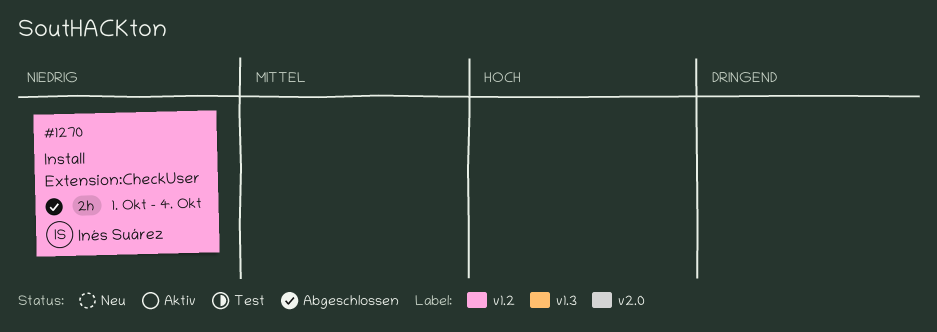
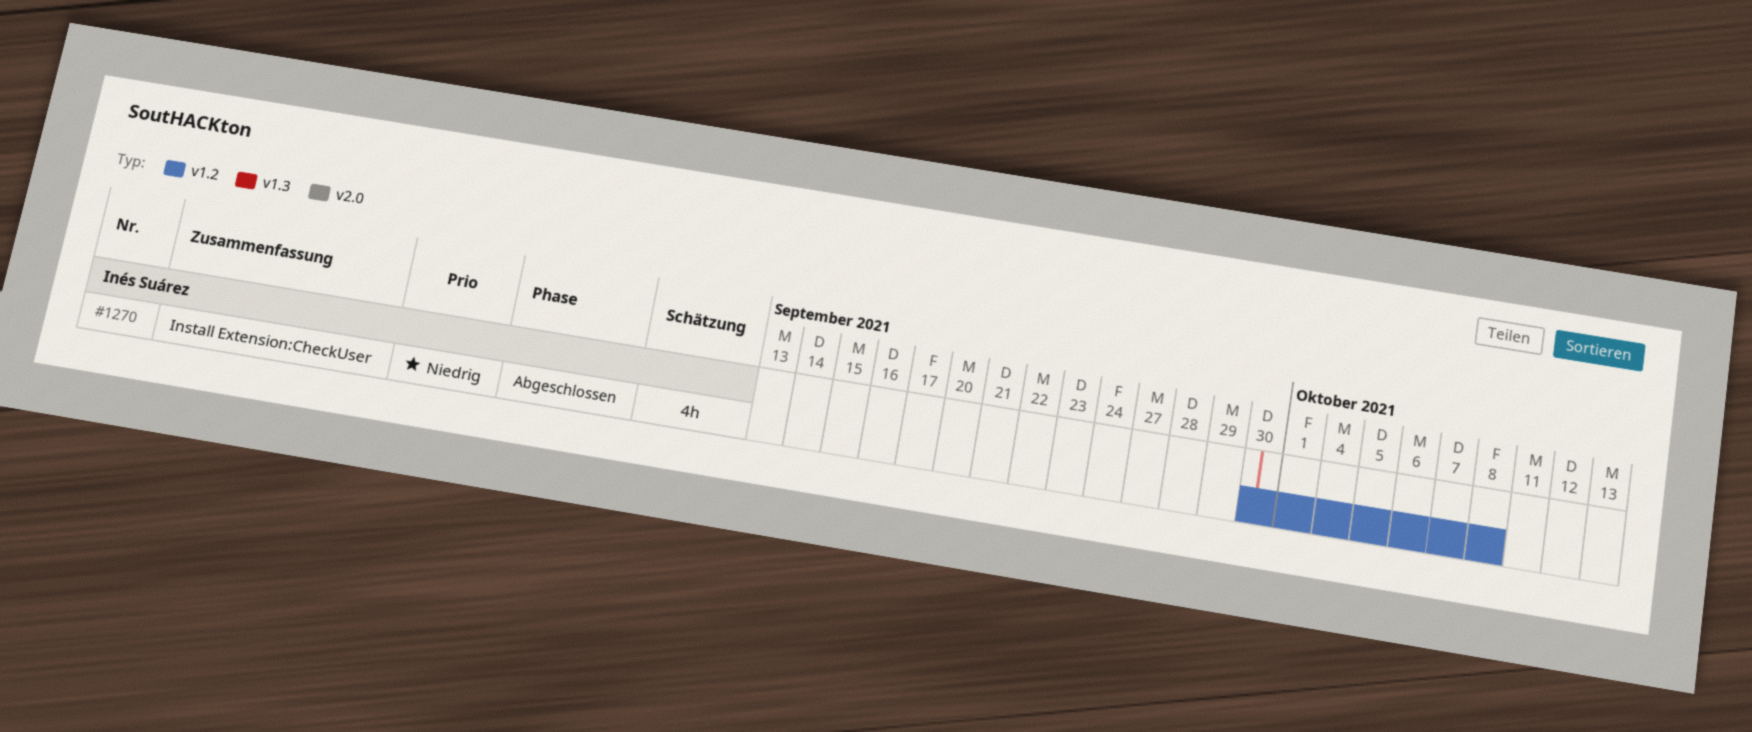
#1270, estimate: 2h -> 4h
#1270, start: Oct 1 -> Sep 30
#1270, due: Oct 4 -> Oct 8

